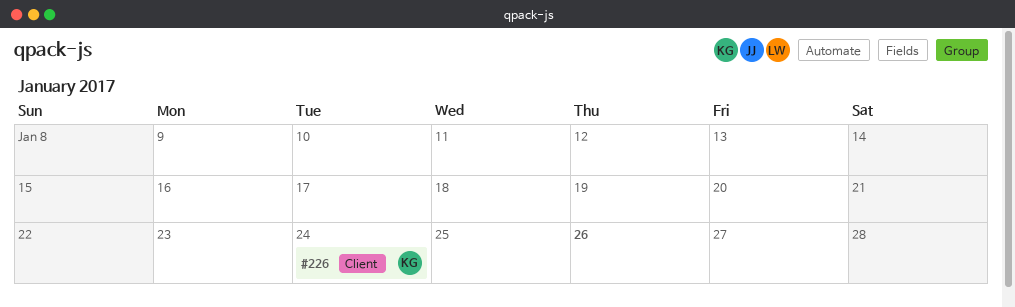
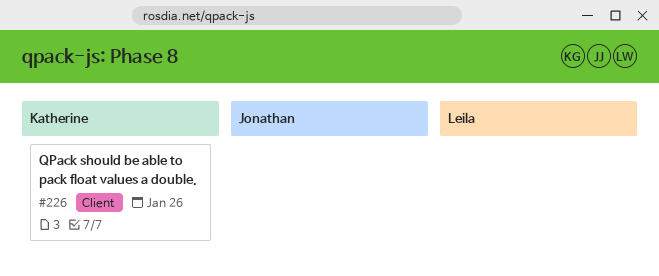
#226, due: Jan 24 -> Jan 26

